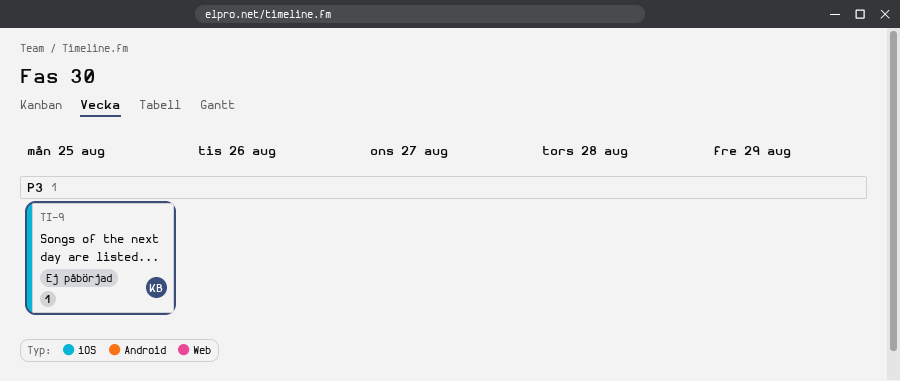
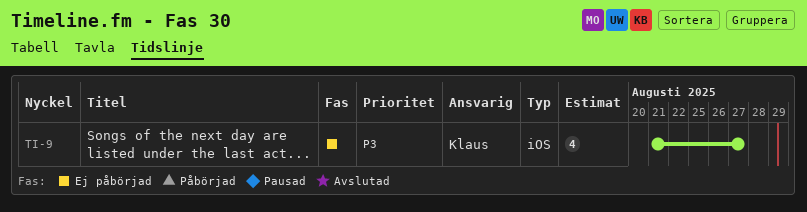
TI-9, estimate: 1 -> 4
TI-9, due: Aug 25 -> Aug 27

